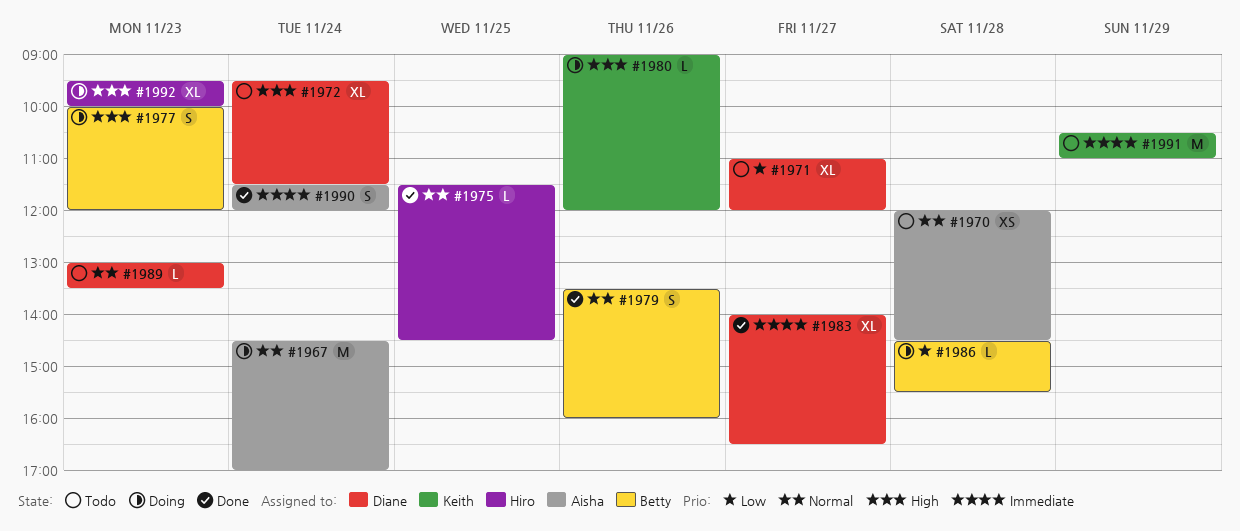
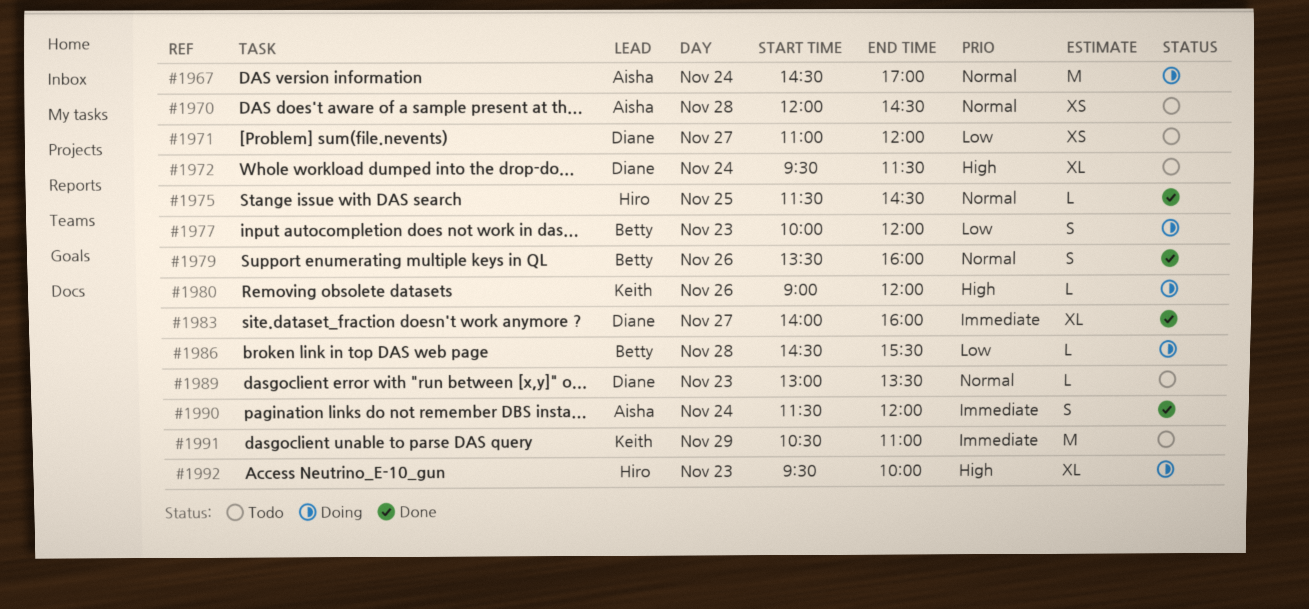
#1971, estimate: XL -> XS
#1977, priority: High -> Low
#1983, ends: 16:30 -> 16:00

